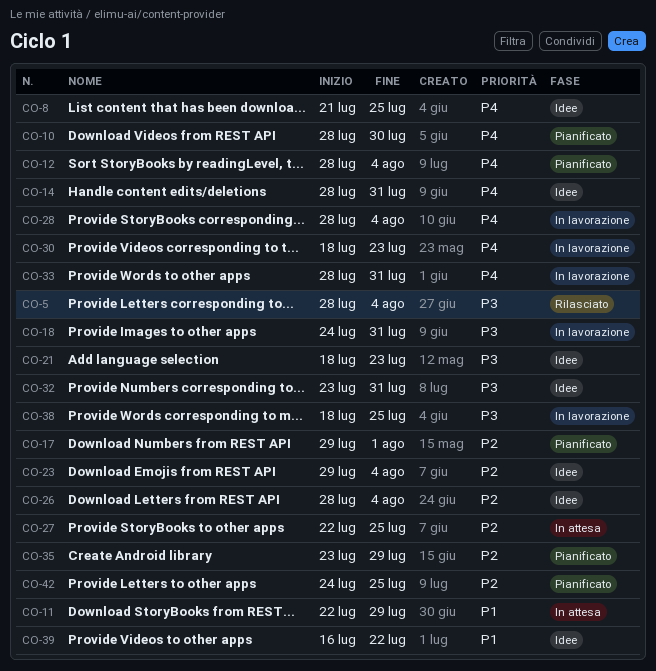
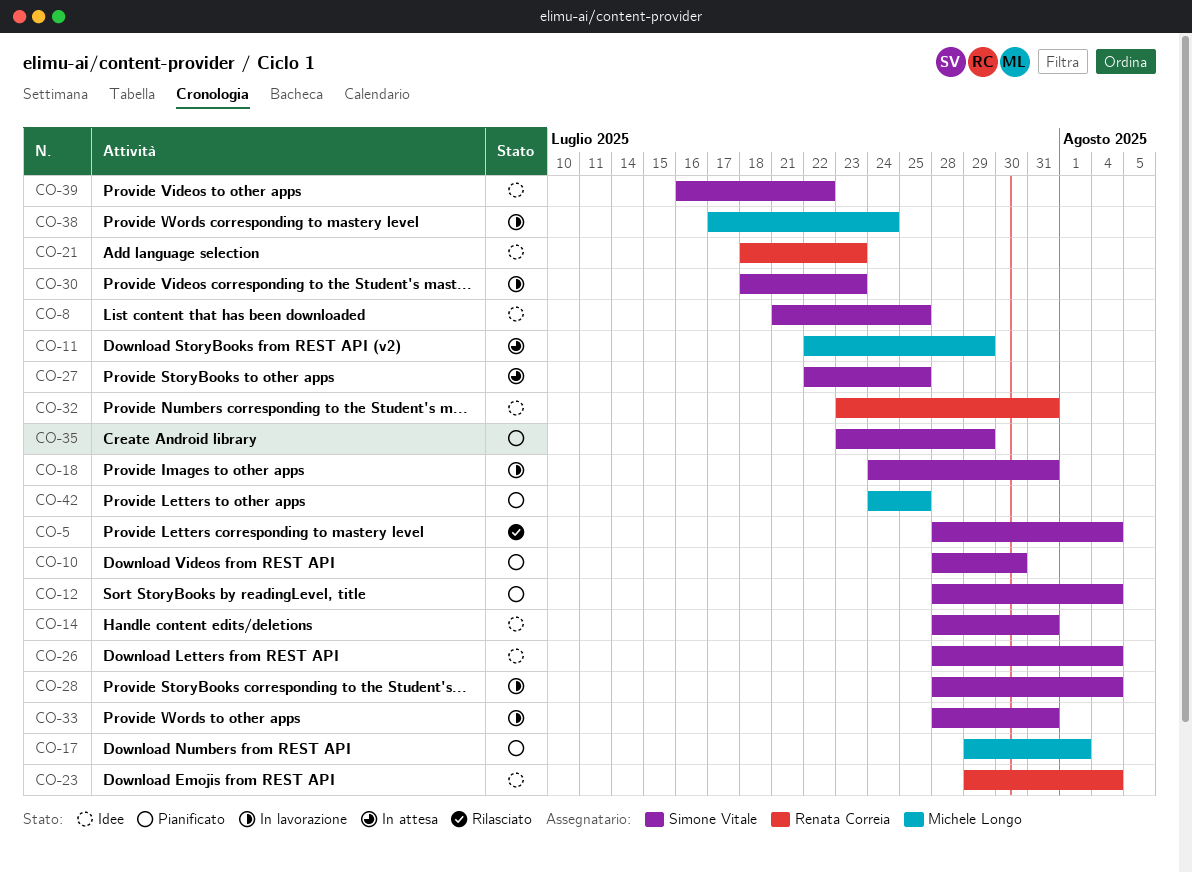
CO-38, start: Jul 18 -> Jul 17
CO-38, due: Jul 25 -> Jul 24

